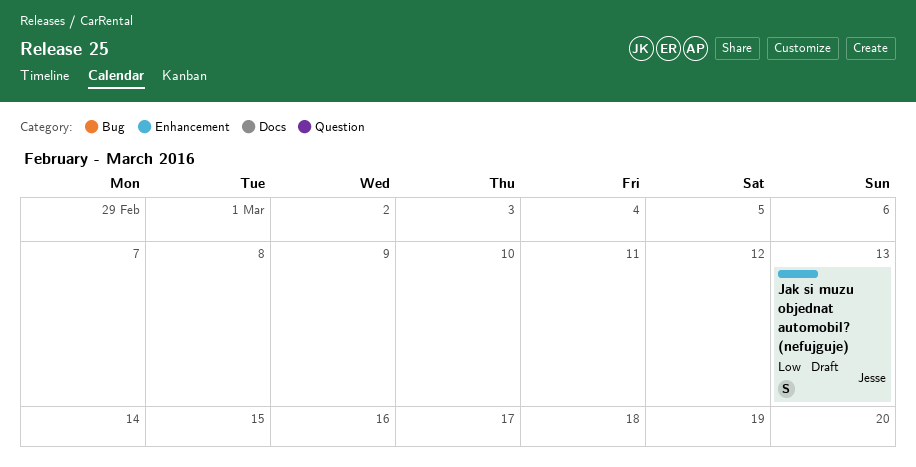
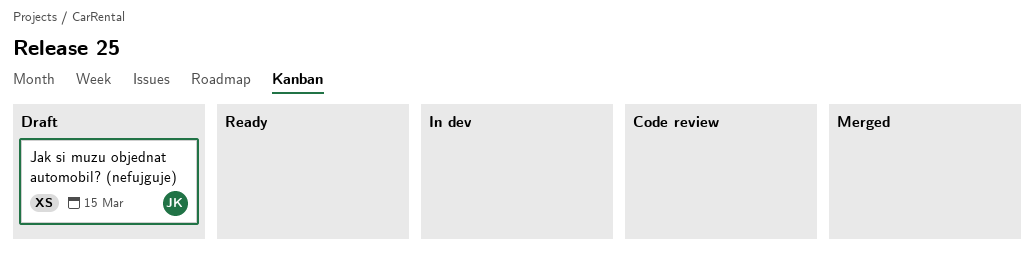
Jak si muzu objednat automobil? (nefujguje), estimate: S -> XS
Jak si muzu objednat automobil? (nefujguje), due: Mar 13 -> Mar 15

